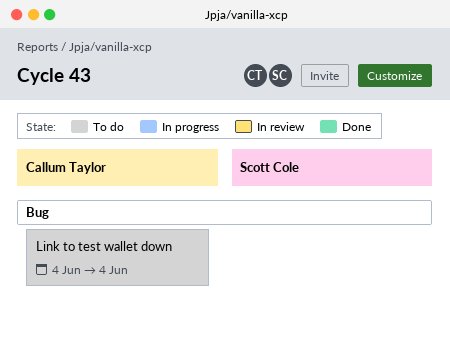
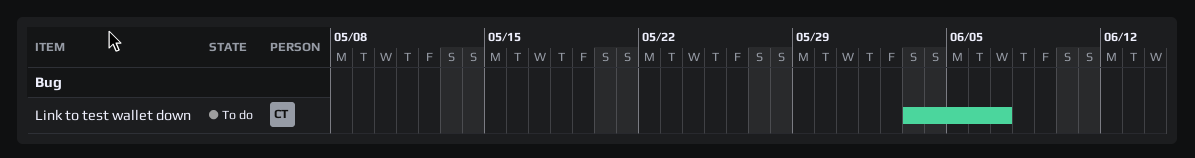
Link to test wallet down, start: Jun 4 -> Jun 3
Link to test wallet down, due: Jun 4 -> Jun 7

